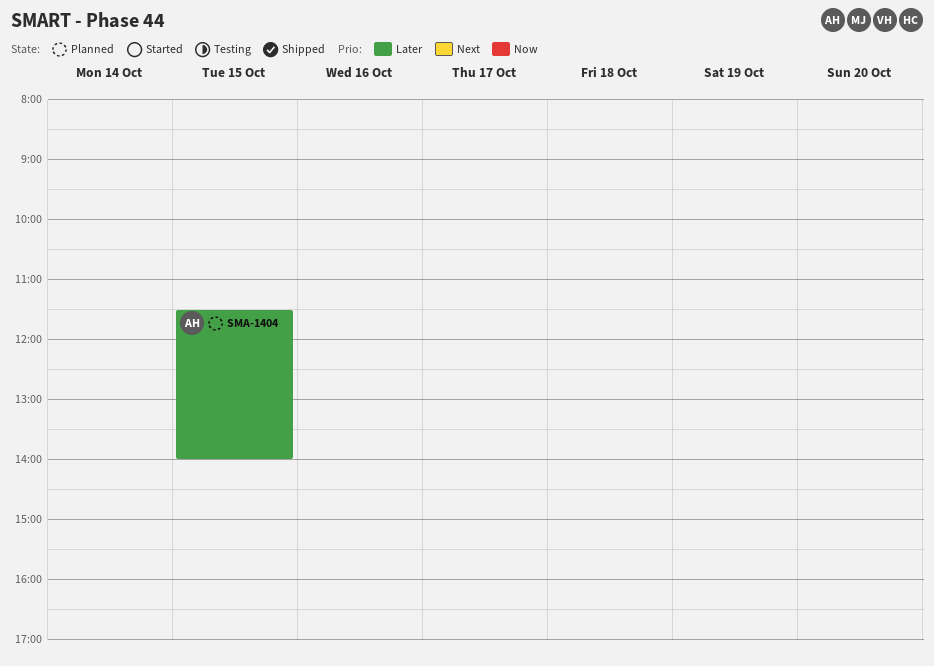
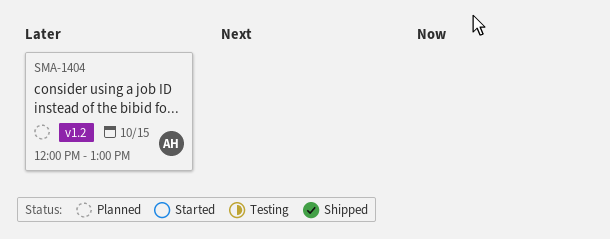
SMA-1404, begins: 11:30 -> 12:00
SMA-1404, ends: 14:00 -> 13:00

